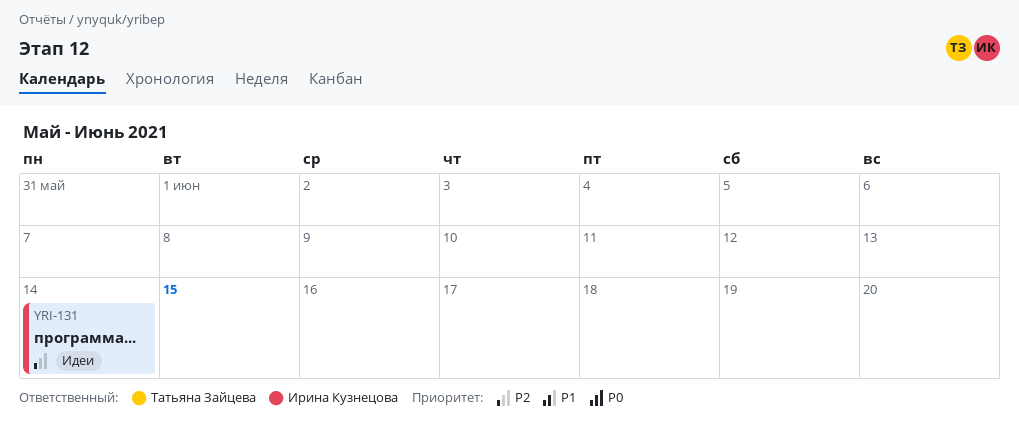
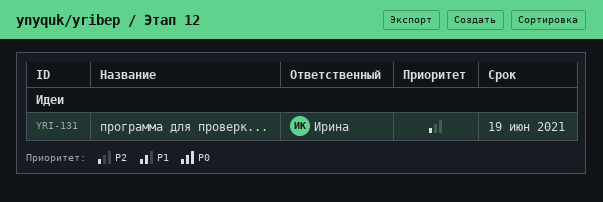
YRI-131, due: Jun 14 -> Jun 19

